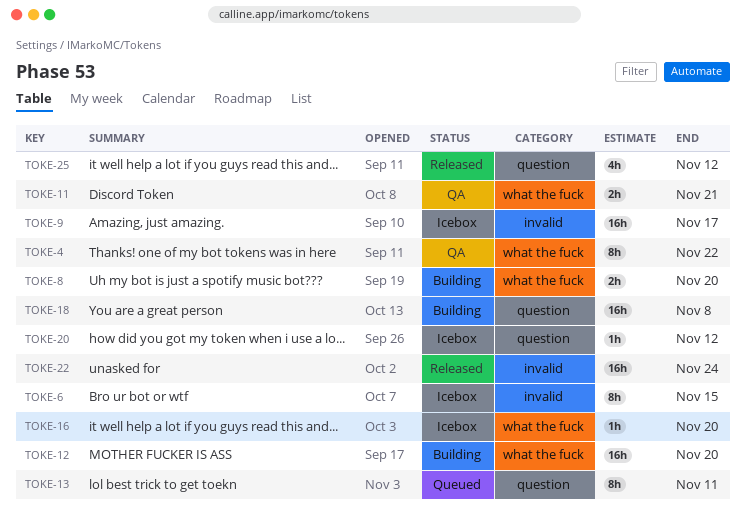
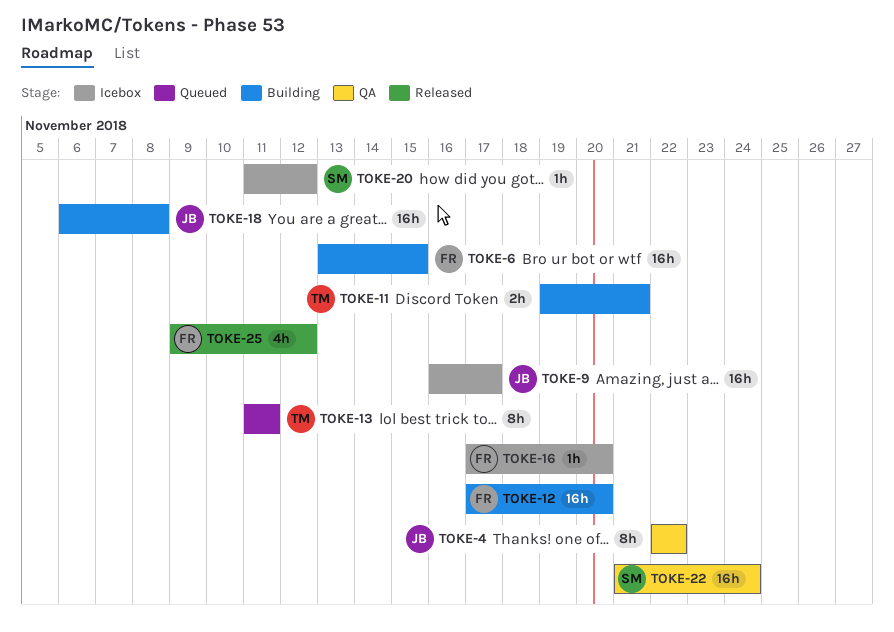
TOKE-6, status: Icebox -> Building
TOKE-6, estimate: 8h -> 16h
TOKE-8: present -> none
TOKE-11, status: QA -> Building
TOKE-22, status: Released -> QA

